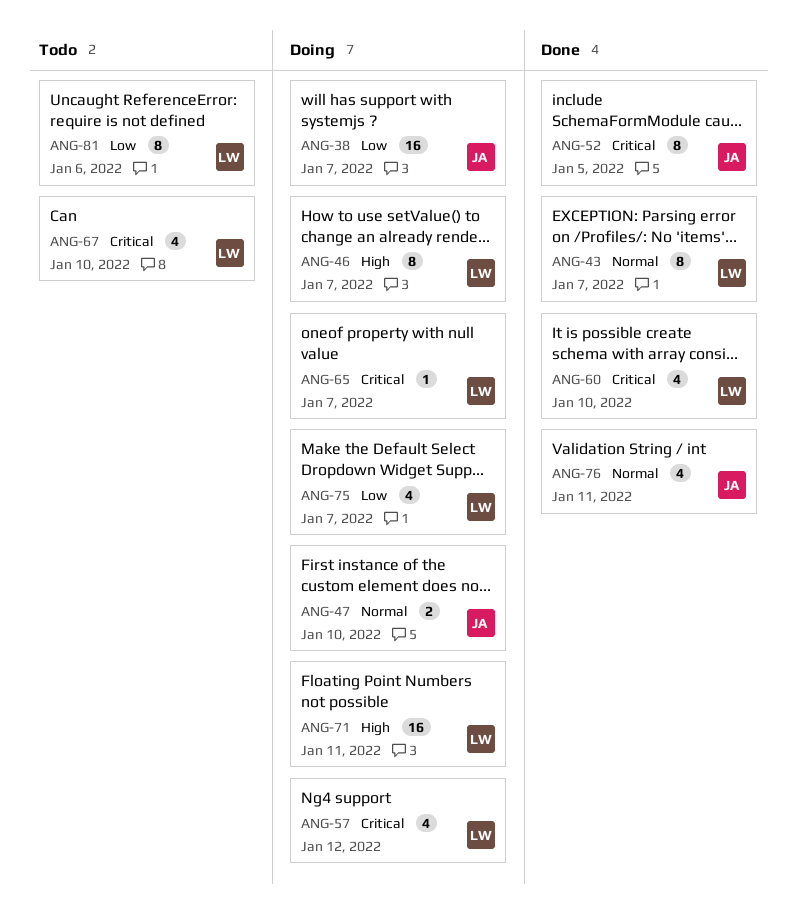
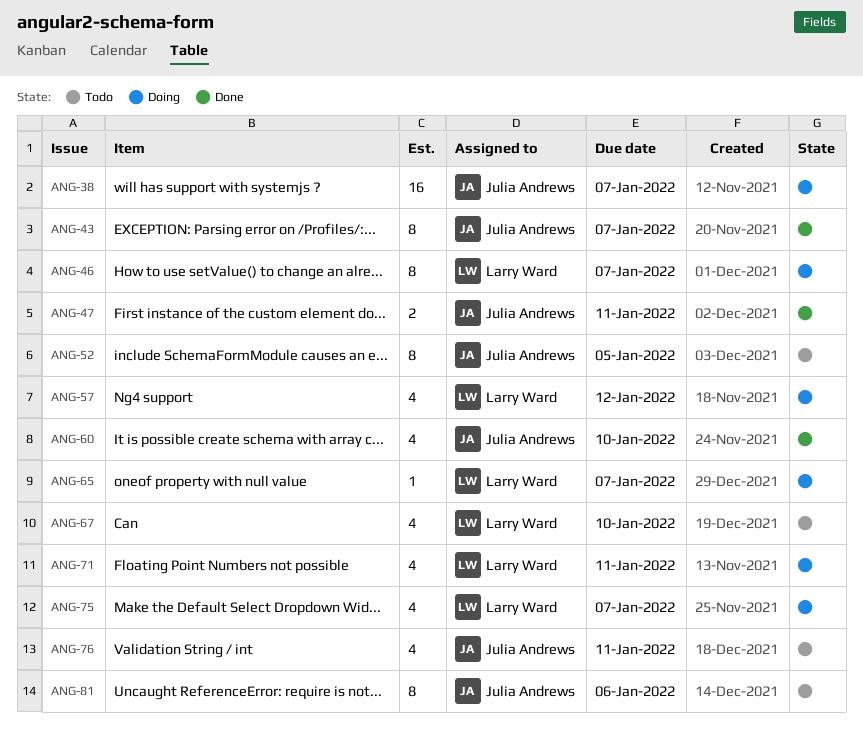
ANG-43, owner: Larry Ward -> Julia Andrews
ANG-47, status: Doing -> Done
ANG-47, due: Jan 10 -> Jan 11
ANG-52, status: Done -> Todo
ANG-60, owner: Larry Ward -> Julia Andrews
ANG-71, estimate: 16 -> 4
ANG-76, status: Done -> Todo
ANG-81, owner: Larry Ward -> Julia Andrews

